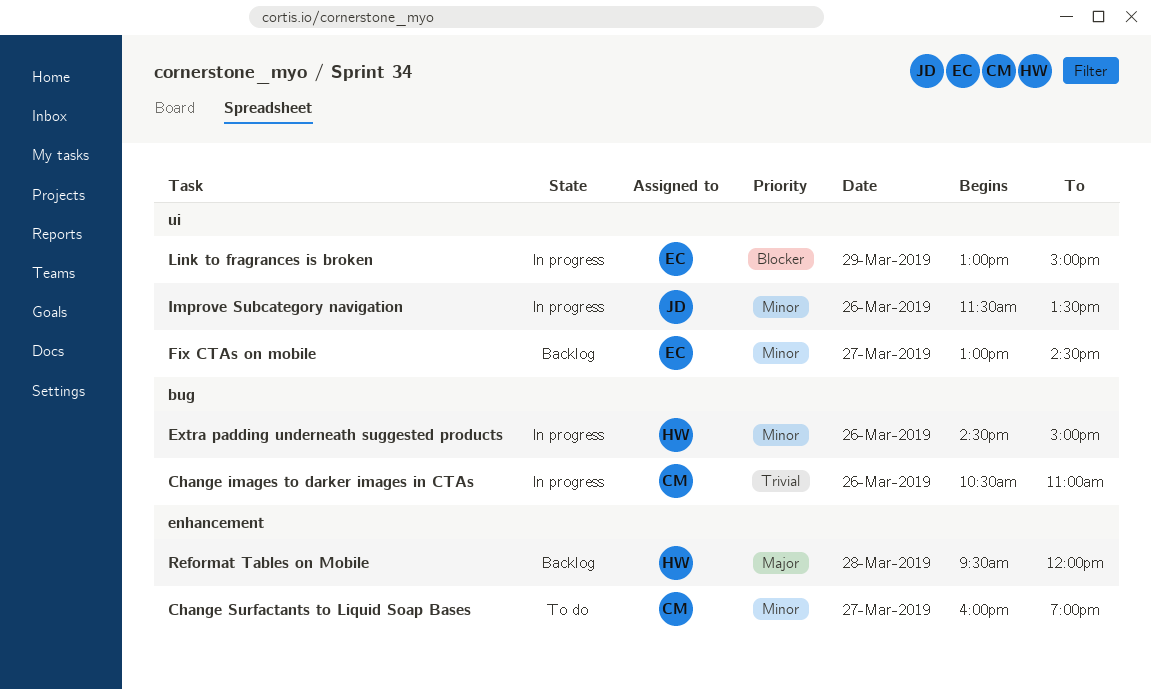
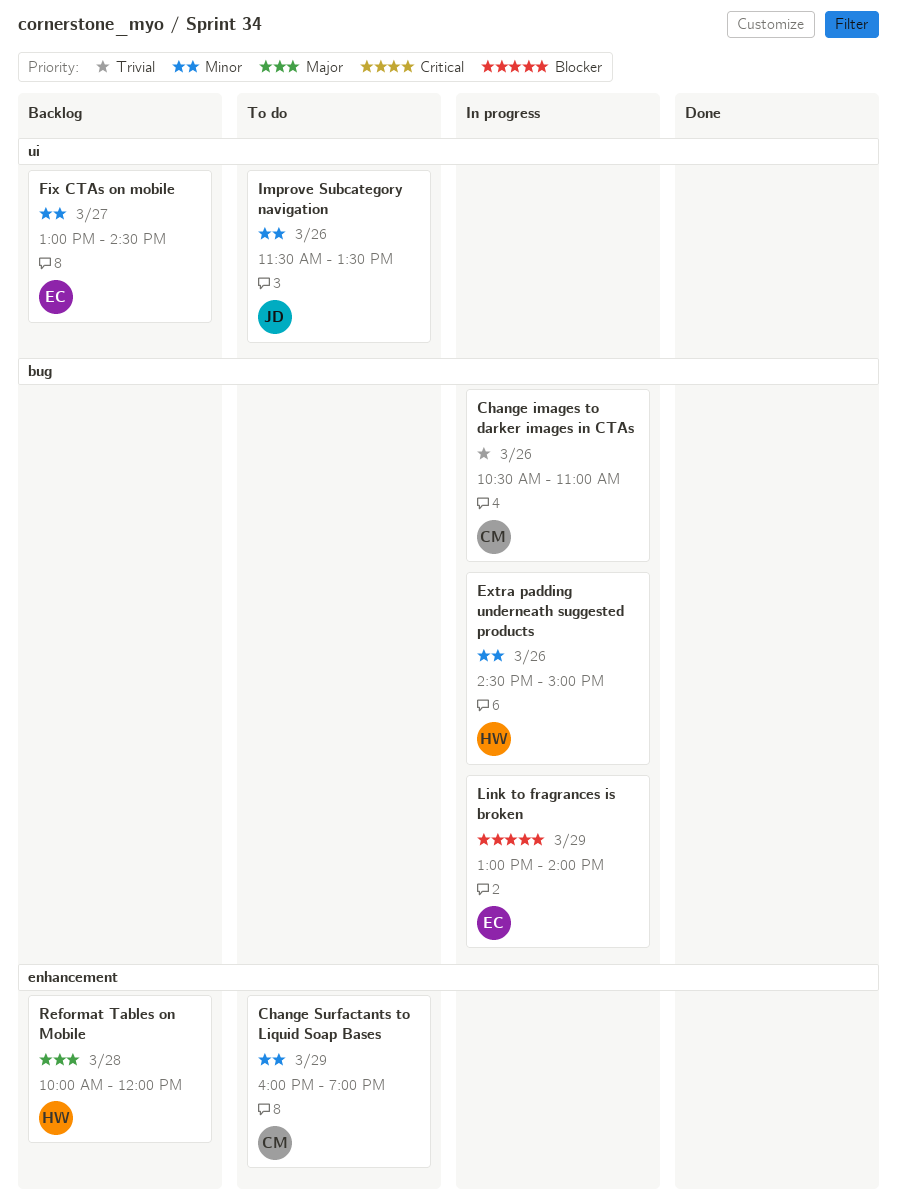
Change Surfactants to Liquid Soap Bases, day: Mar 27 -> Mar 29
Improve Subcategory navigation, status: In progress -> To do
Link to fragrances is broken, label: ui -> bug
Link to fragrances is broken, ends: 15:00 -> 14:00
Reformat Tables on Mobile, begins: 09:30 -> 10:00

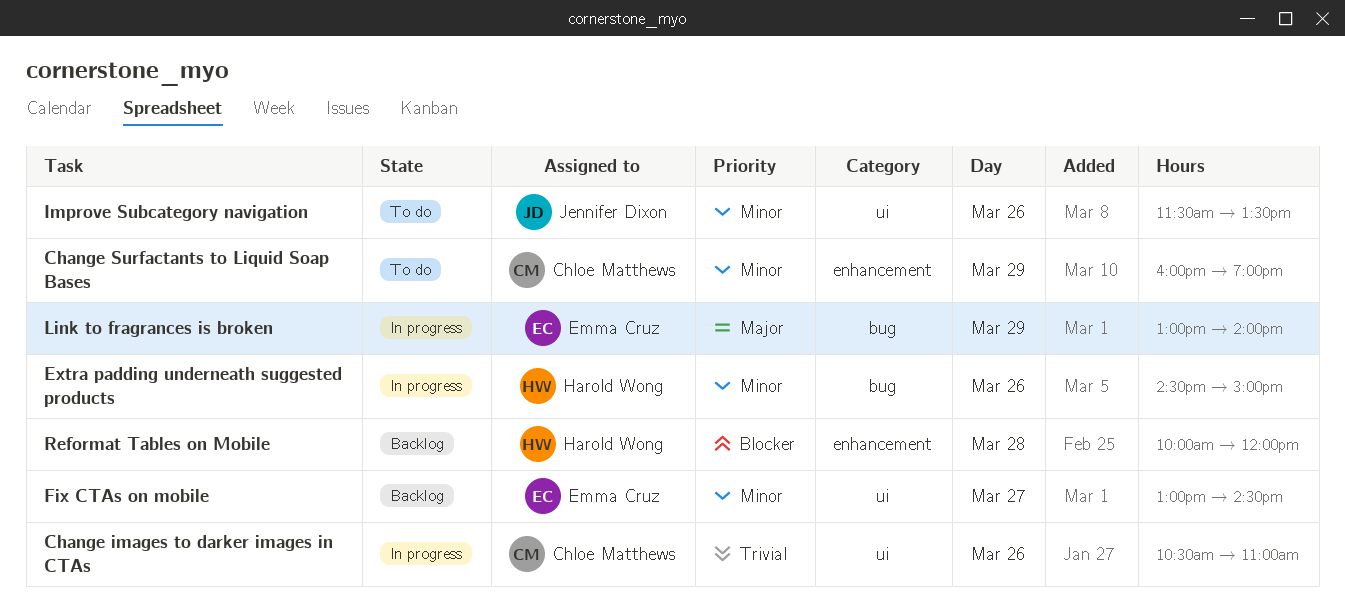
Change images to darker images in CTAs, label: bug -> ui
Link to fragrances is broken, priority: Blocker -> Major
Reformat Tables on Mobile, priority: Major -> Blocker

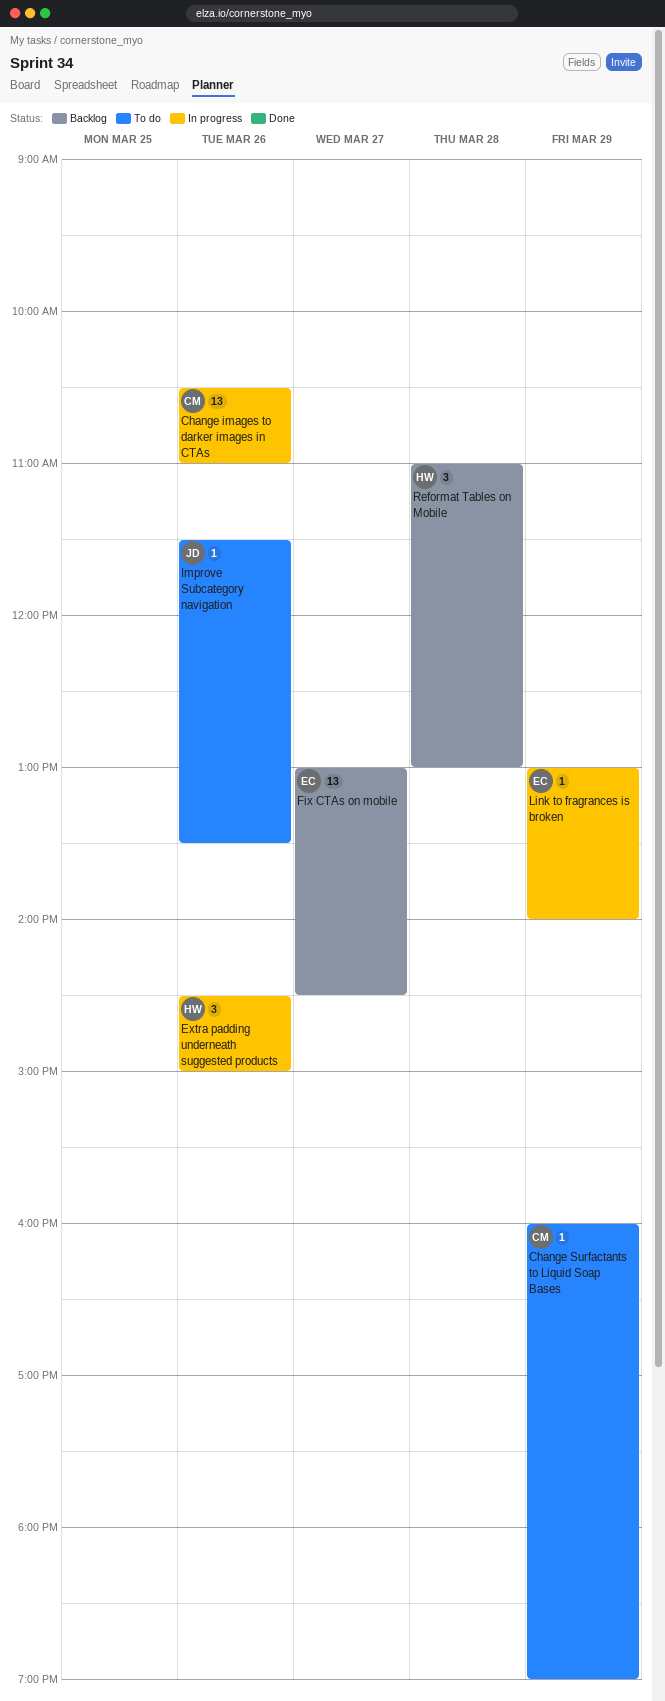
Reformat Tables on Mobile, begins: 10:00 -> 11:00
Reformat Tables on Mobile, ends: 12:00 -> 13:00

